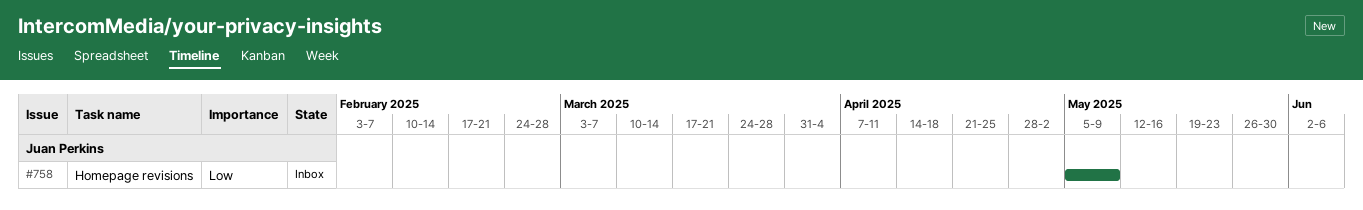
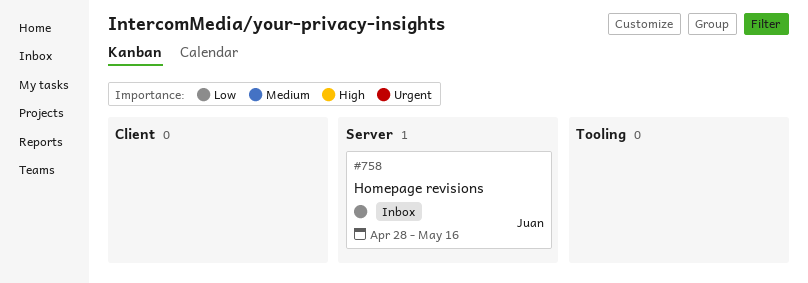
#758, start: May 5 -> Apr 28
#758, due: May 9 -> May 16

